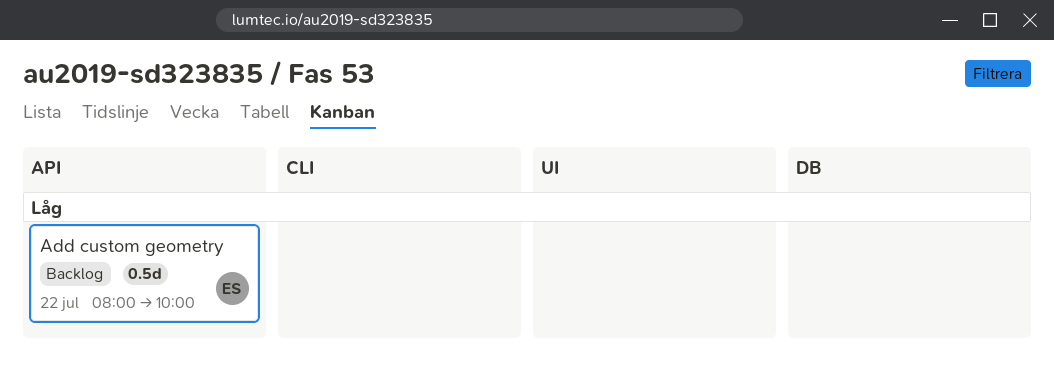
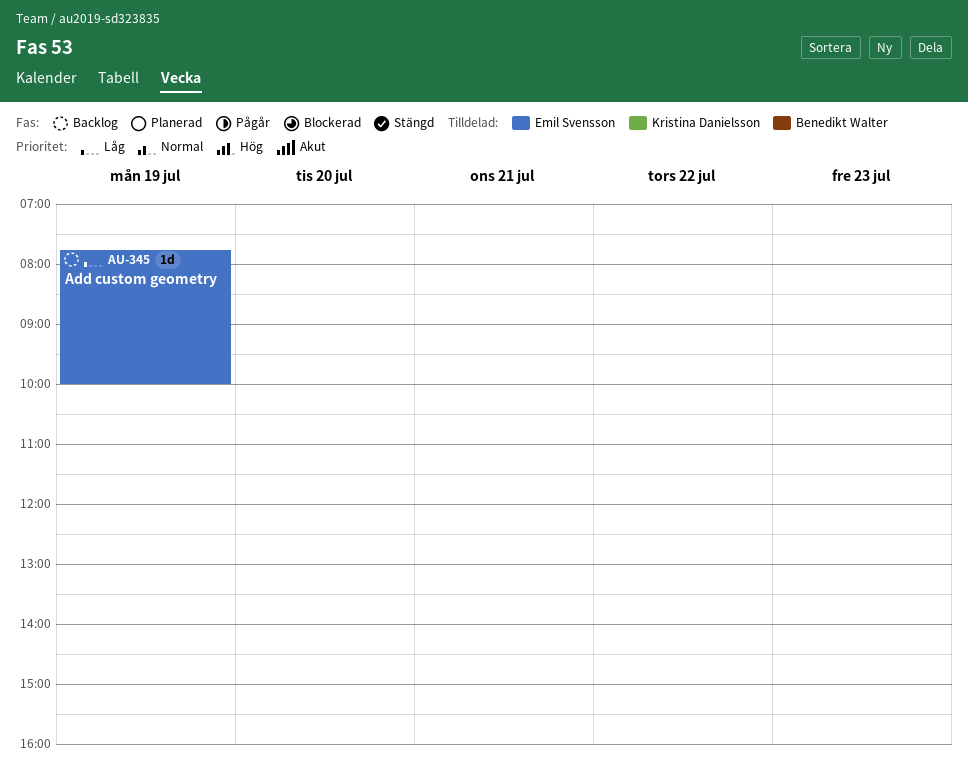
Add custom geometry, estimate: 0.5d -> 1d
Add custom geometry, day: Jul 22 -> Jul 19
Add custom geometry, begins: 08:00 -> 07:45

